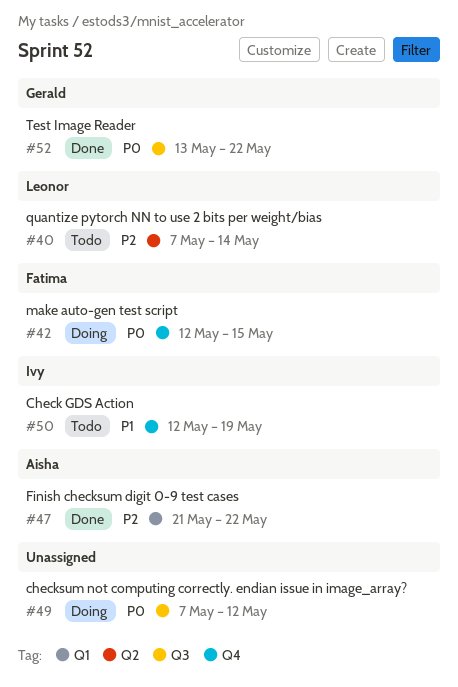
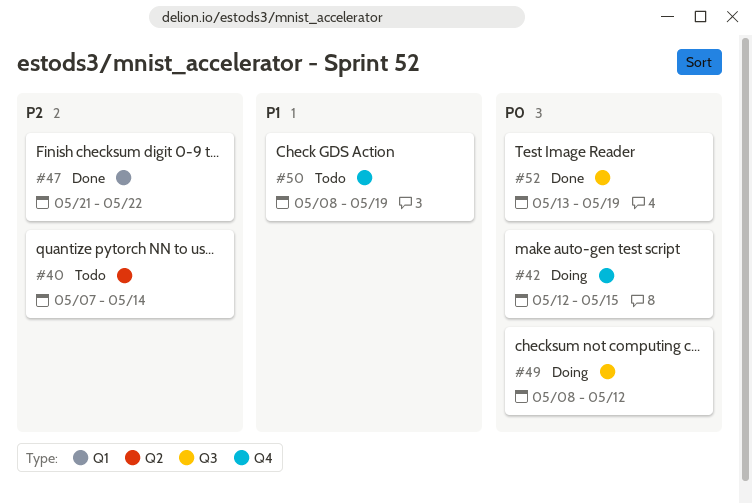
#49, start: May 7 -> May 8
#50, start: May 12 -> May 8
#52, due: May 22 -> May 19

